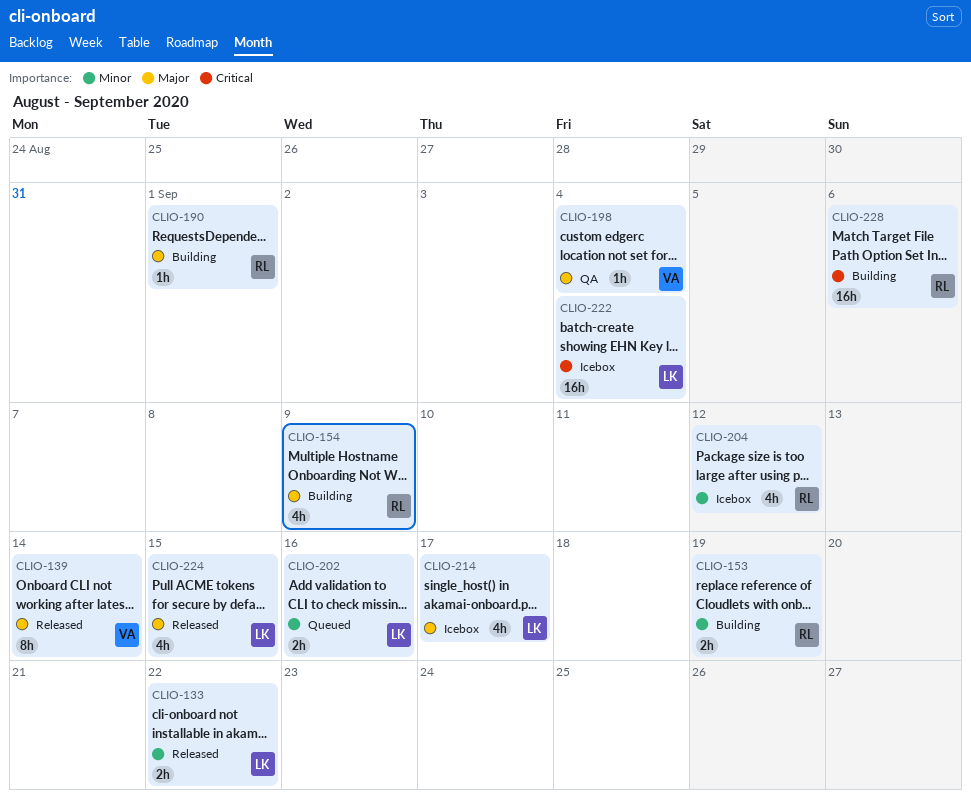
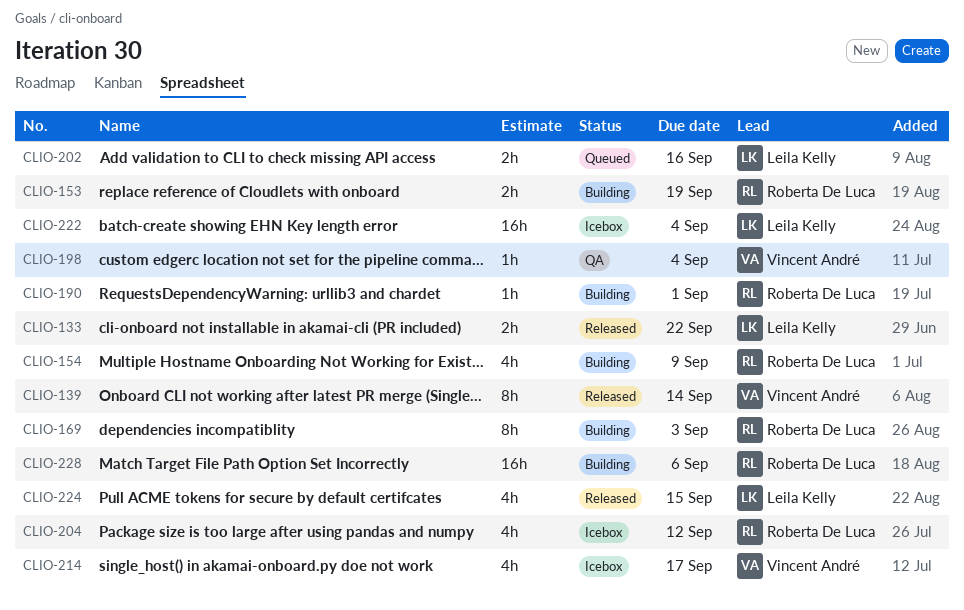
CLIO-169: none -> present
CLIO-214, owner: Leila Kelly -> Vincent André

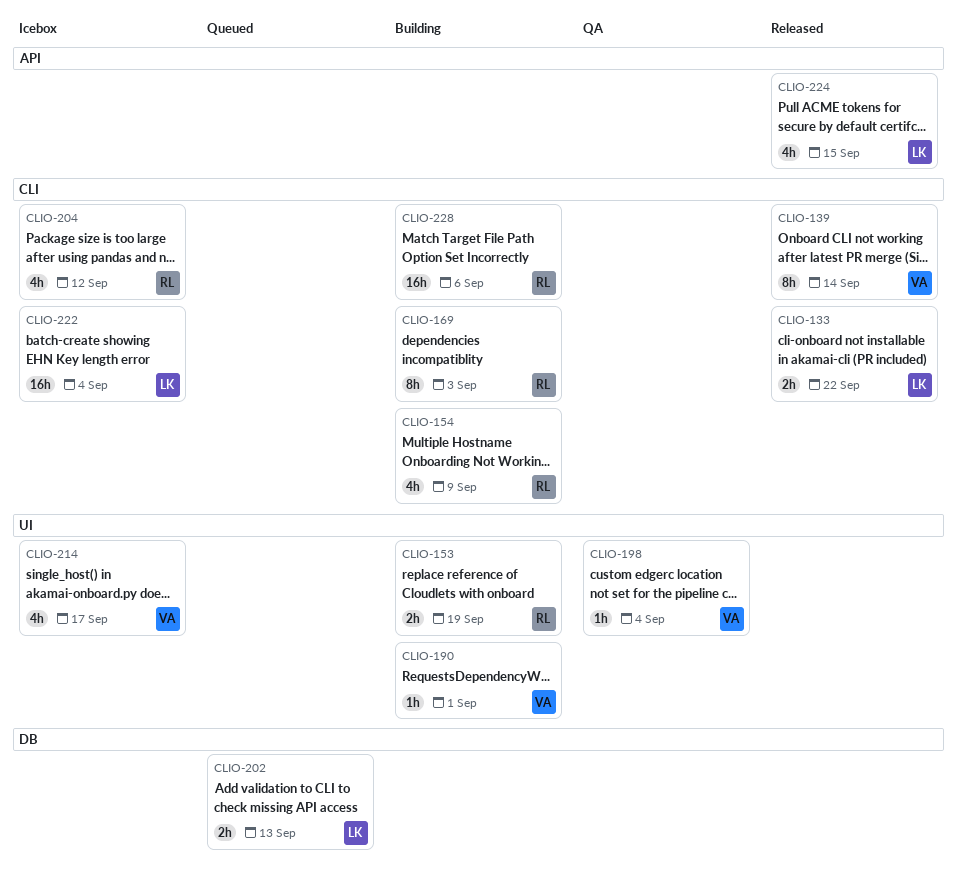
CLIO-190, owner: Roberta De Luca -> Vincent André
CLIO-202, due: Sep 16 -> Sep 13

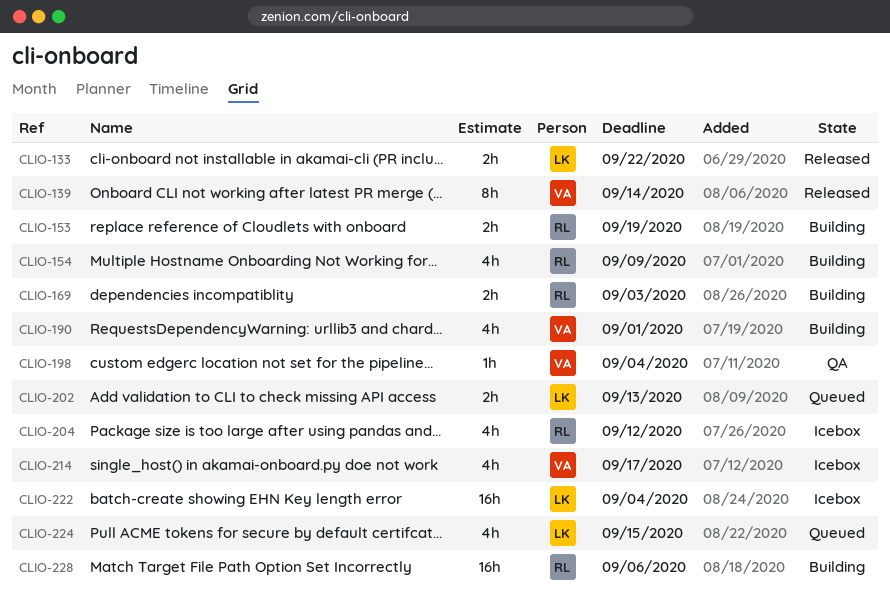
CLIO-169, estimate: 8h -> 2h
CLIO-190, estimate: 1h -> 4h
CLIO-224, status: Released -> Queued

